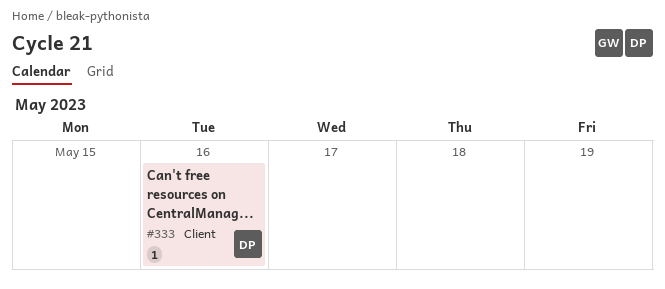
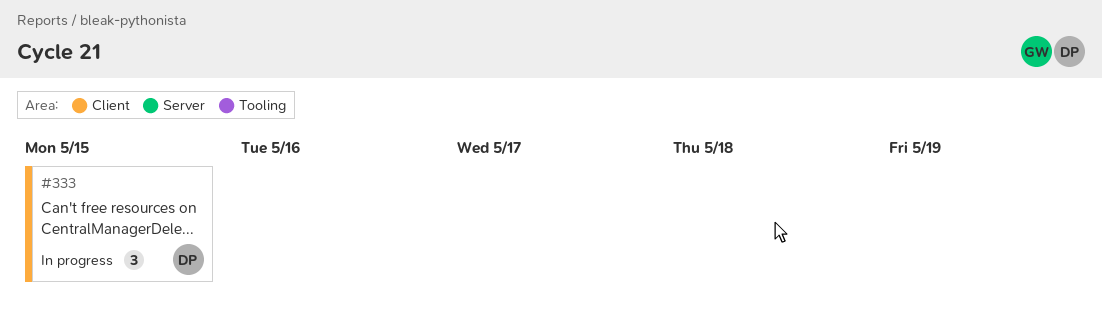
#333, estimate: 1 -> 3
#333, due: May 16 -> May 15

